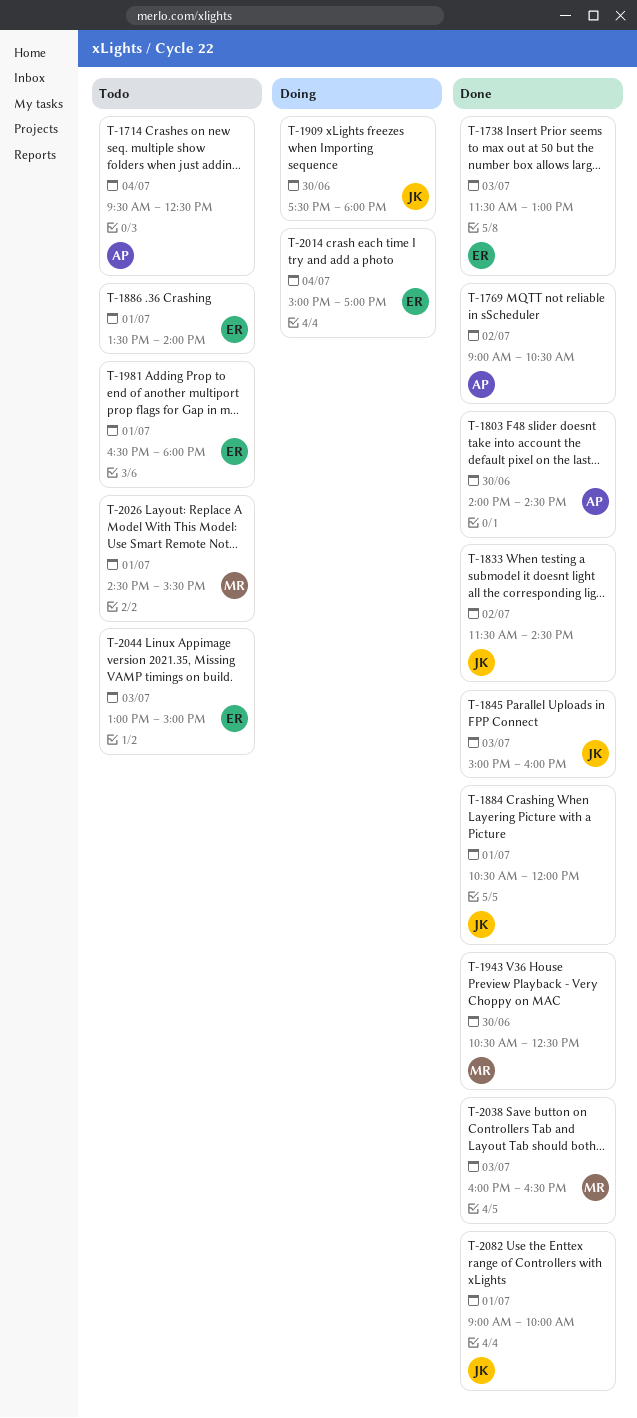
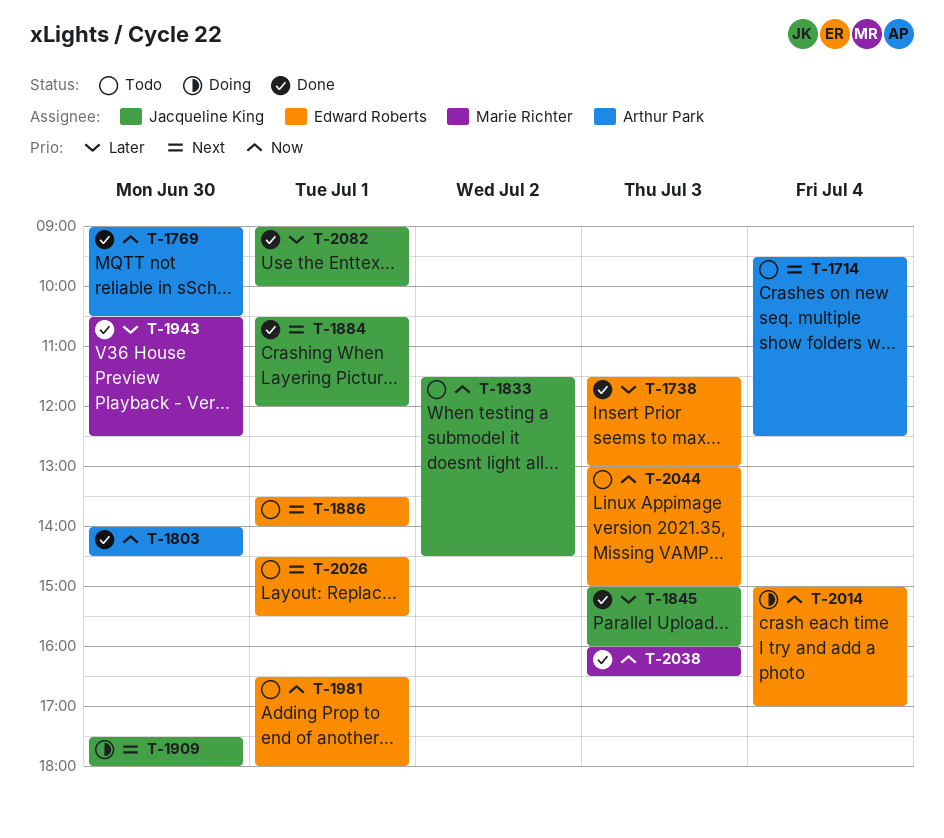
T-1769, day: Jul 2 -> Jun 30
T-1833, status: Done -> Todo
T-2026, owner: Marie Richter -> Edward Roberts

